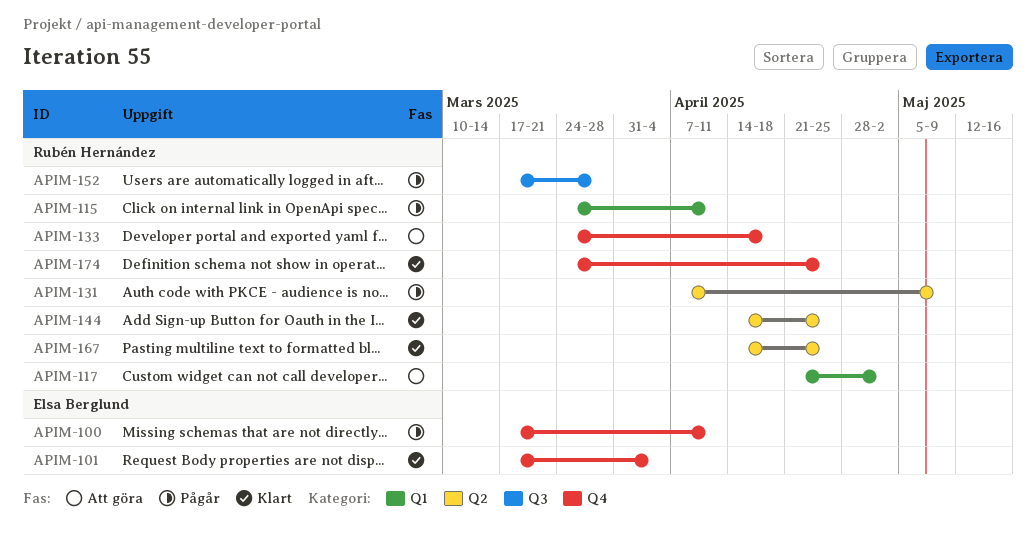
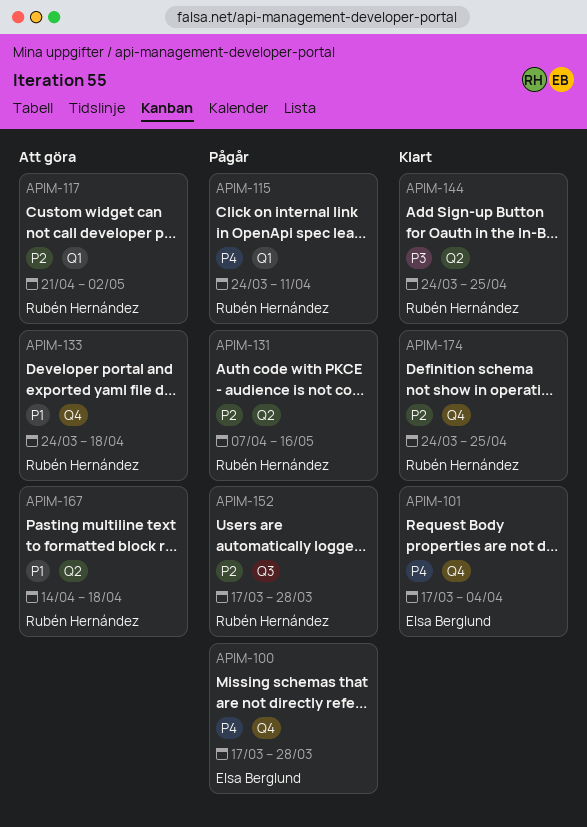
APIM-100, due: Apr 11 -> Mar 28
APIM-131, due: May 9 -> May 16
APIM-144, start: Apr 14 -> Mar 24
APIM-167, status: Klart -> Att göra
APIM-167, due: Apr 25 -> Apr 18

